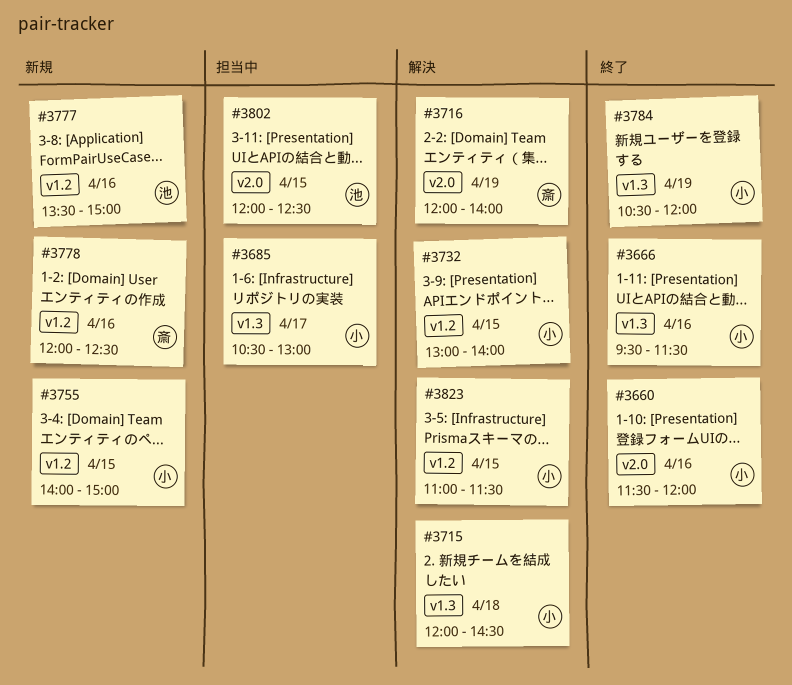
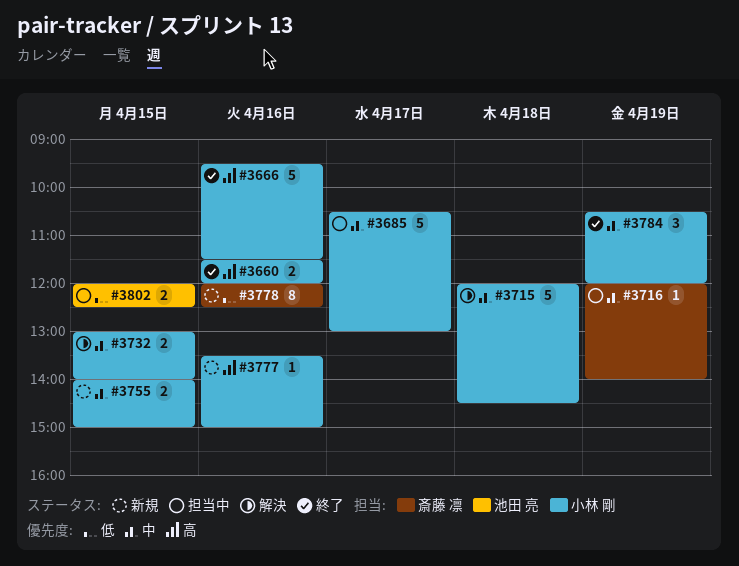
#3716, status: 解決 -> 担当中
#3777, owner: 池田 亮 -> 小林 剛
#3823: present -> none

